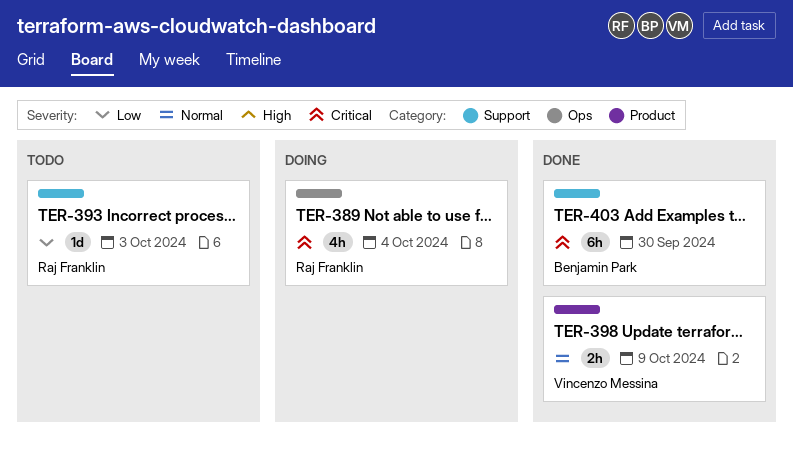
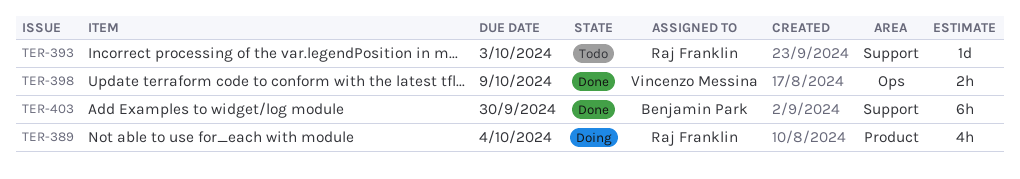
TER-389, label: Ops -> Product
TER-398, label: Product -> Ops

